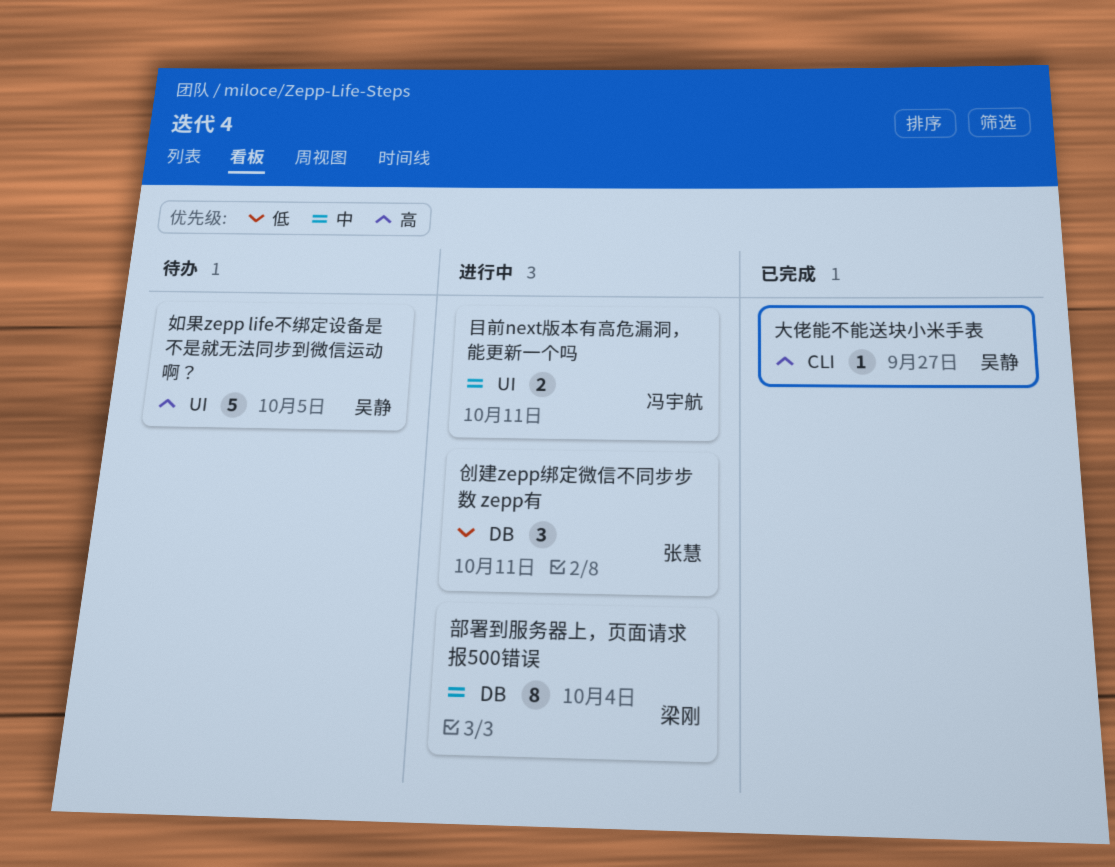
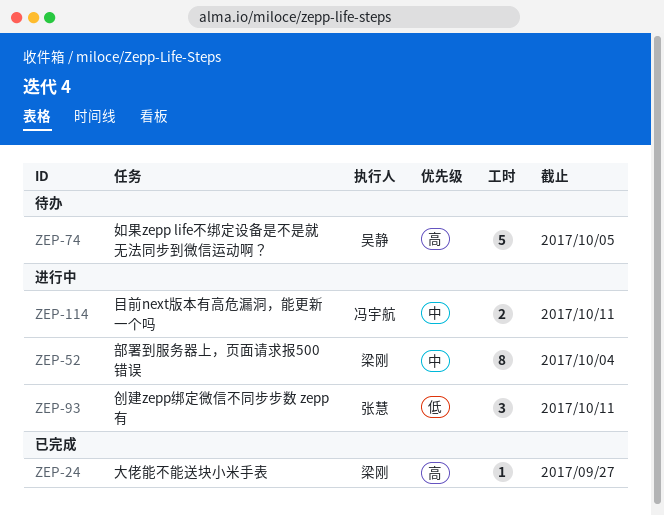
大佬能不能送块小米手表, owner: 吴静 -> 梁刚

